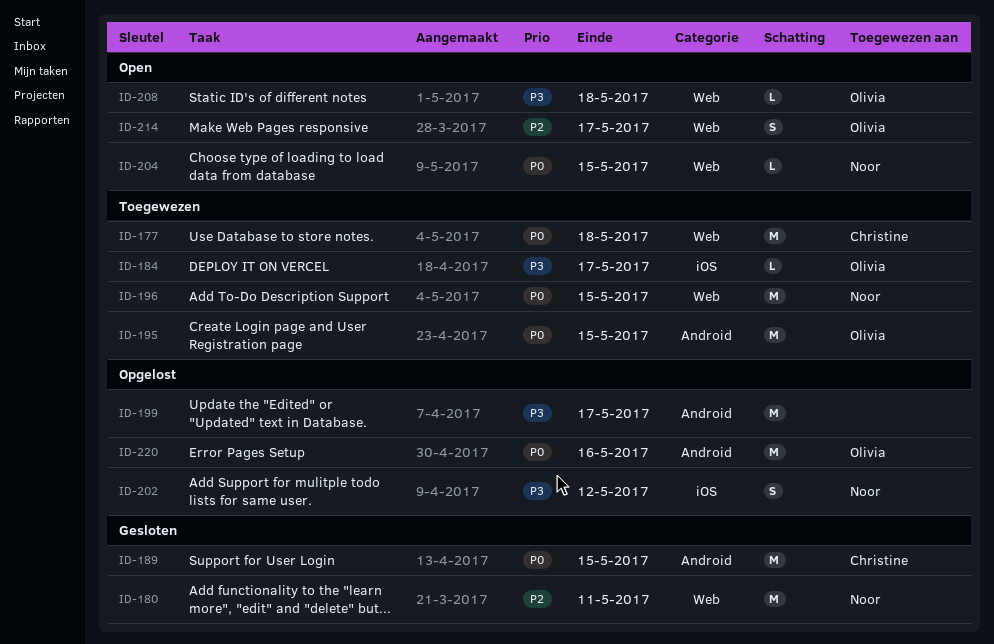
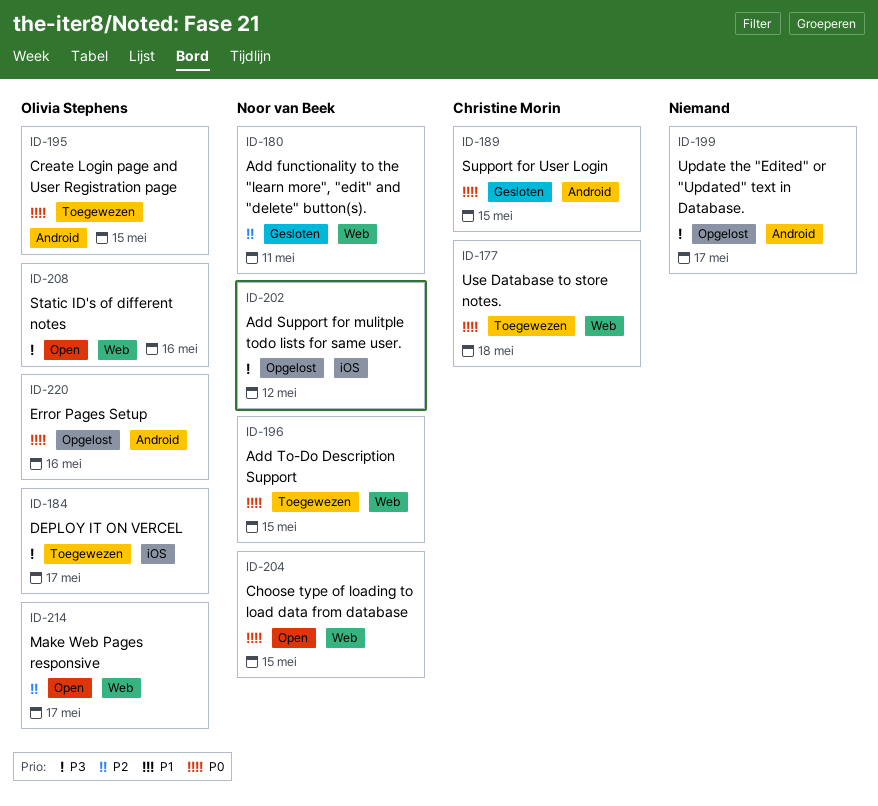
ID-208, due: May 18 -> May 16

